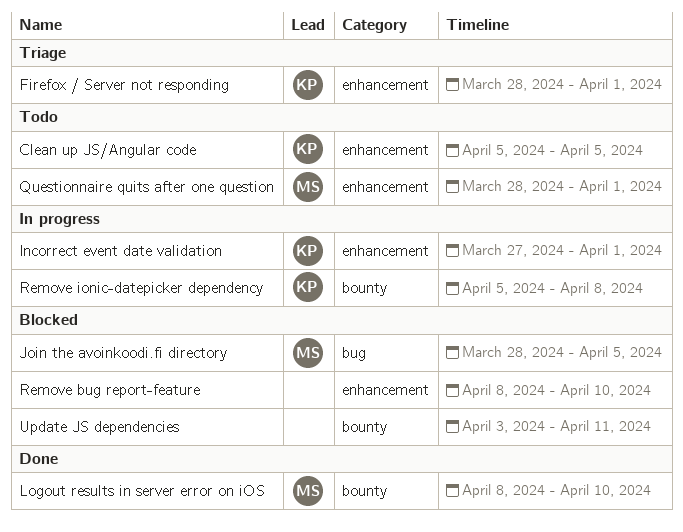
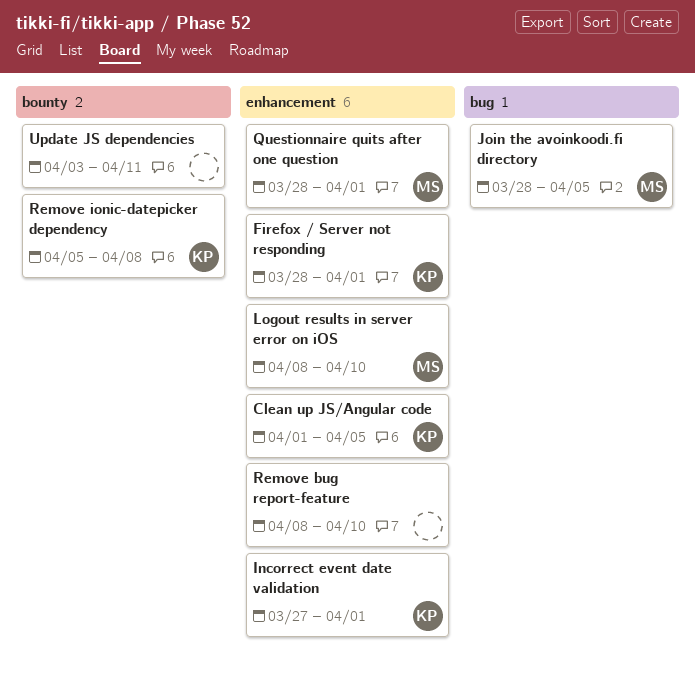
Clean up JS/Angular code, start: Apr 5 -> Apr 1
Logout results in server error on iOS, label: bounty -> enhancement

